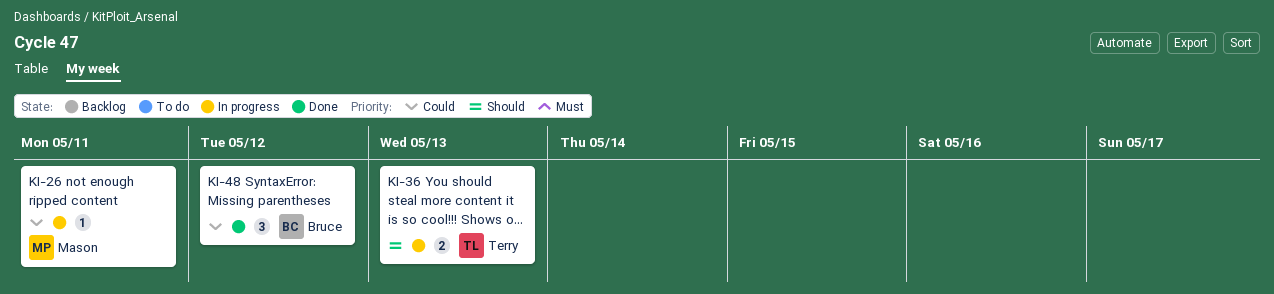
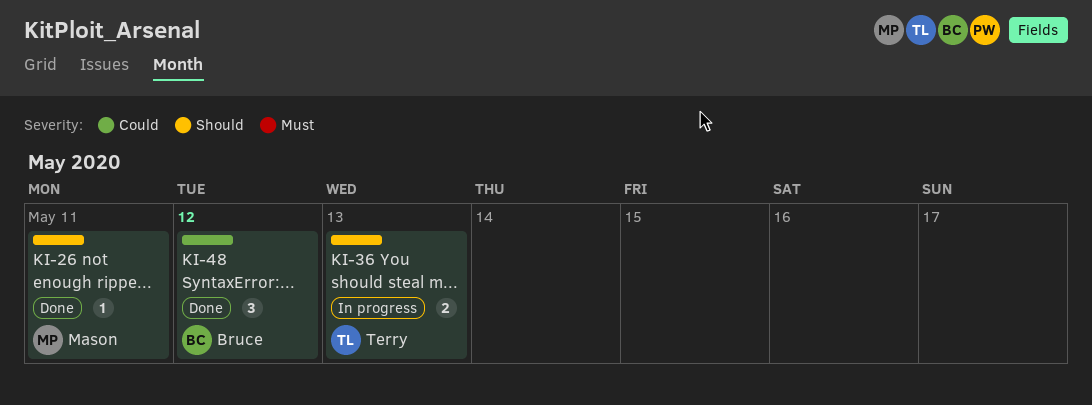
KI-26, status: In progress -> Done
KI-26, priority: Could -> Should

